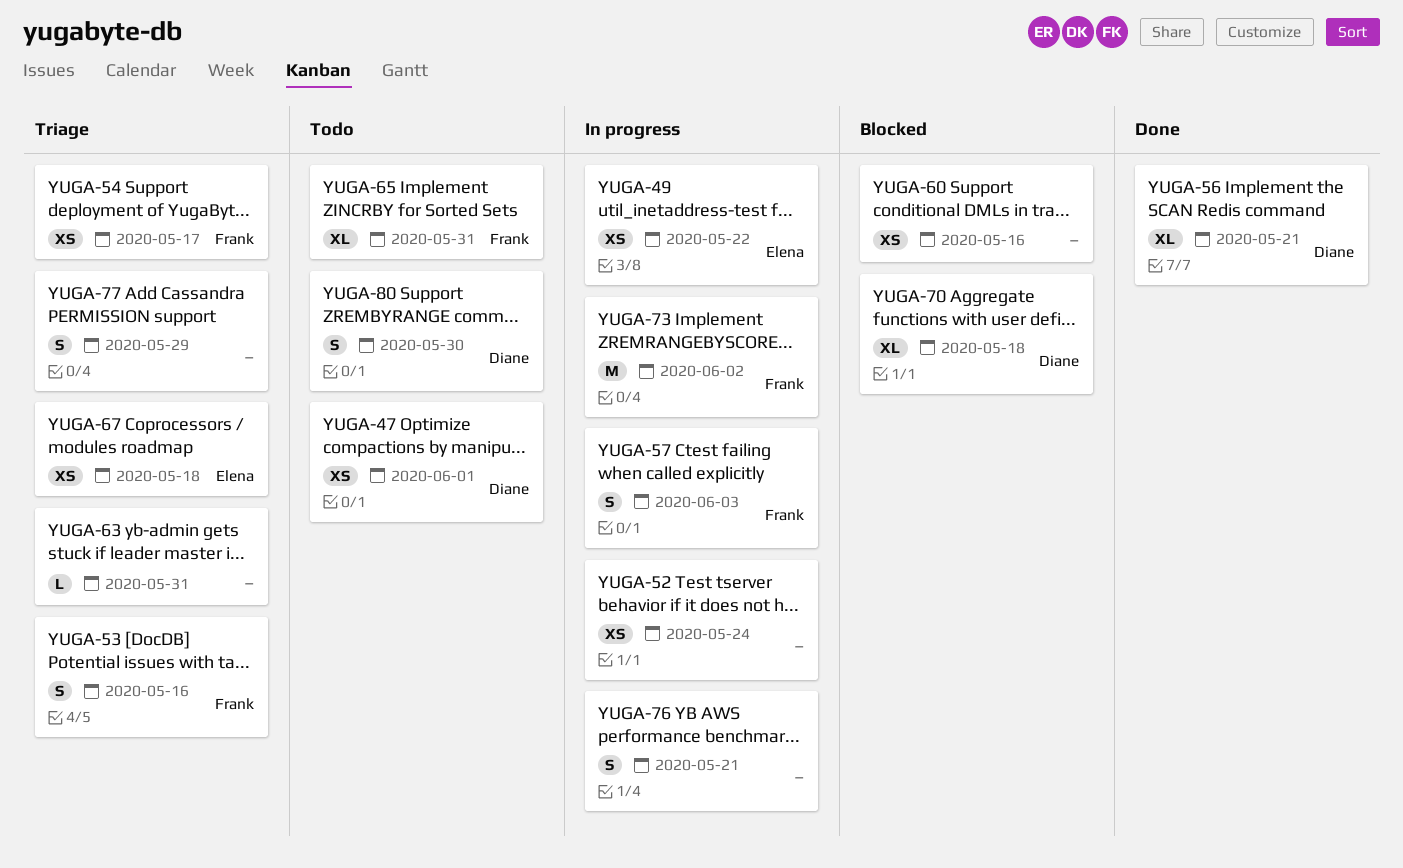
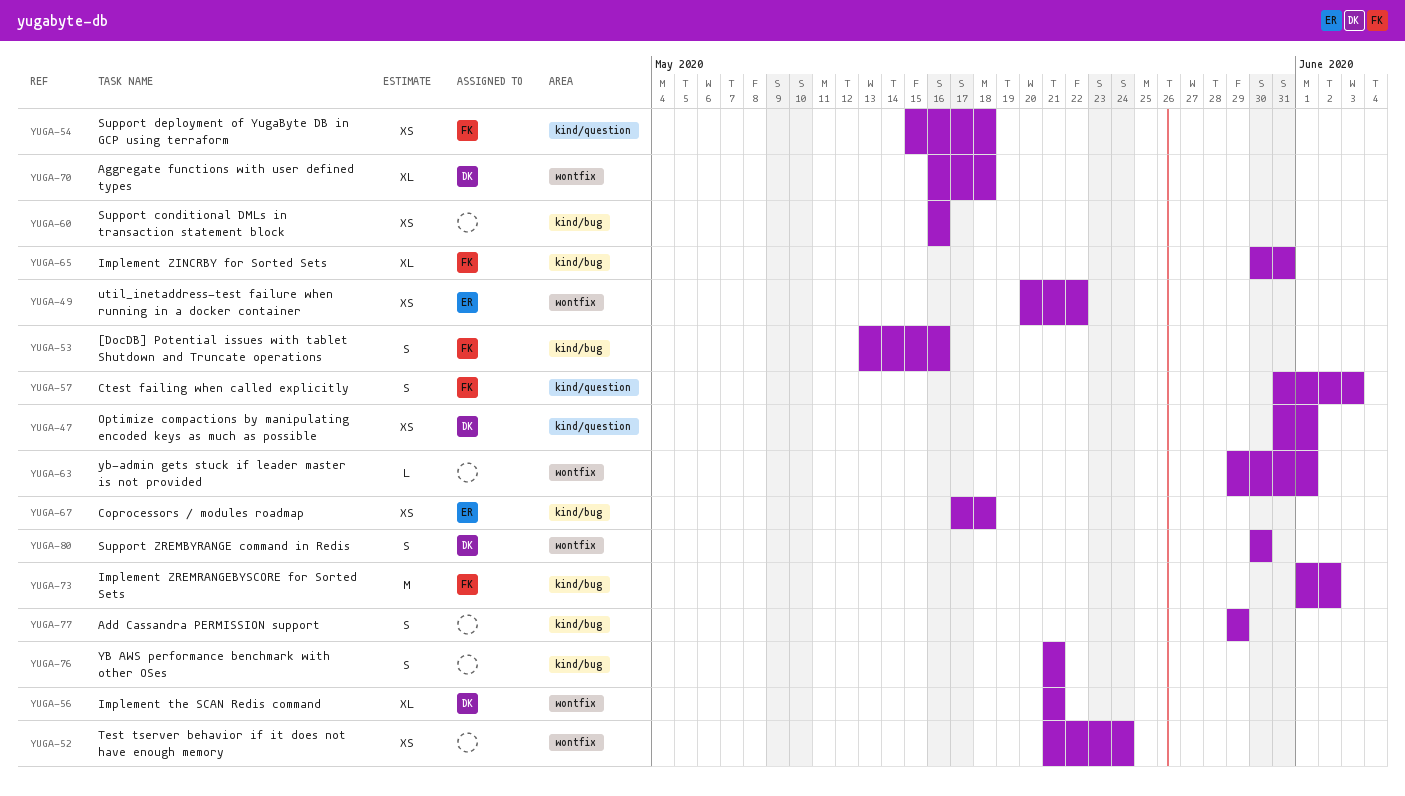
YUGA-54, due: May 17 -> May 18
YUGA-63, due: May 31 -> Jun 1

